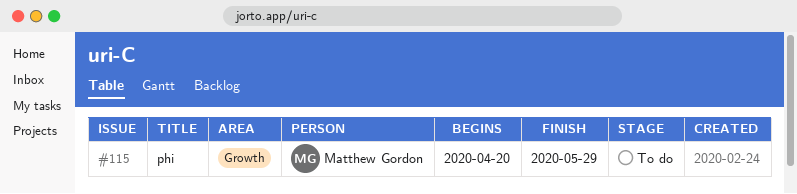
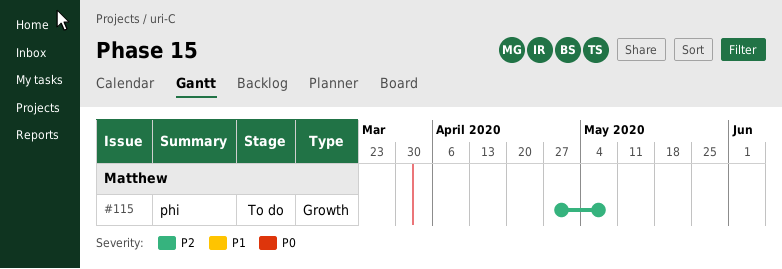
#115, start: Apr 20 -> Apr 27
#115, due: May 29 -> May 8

